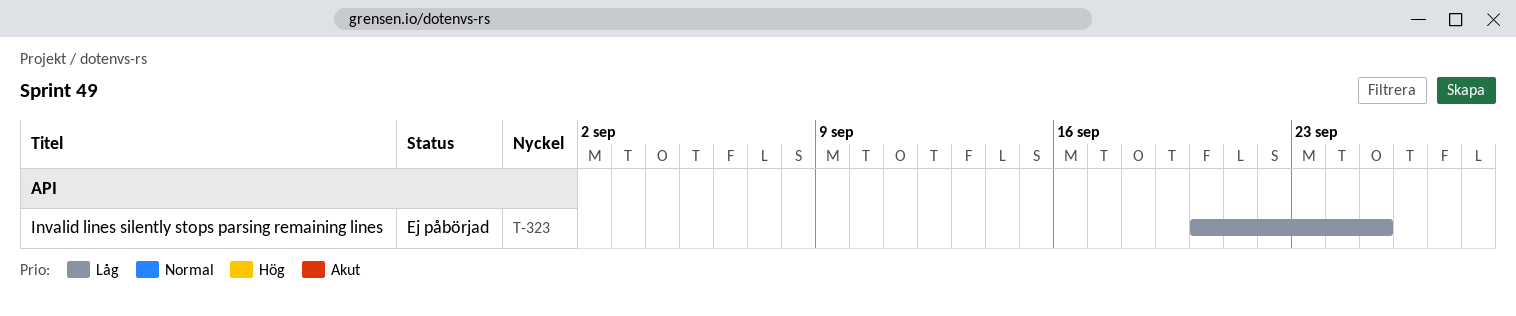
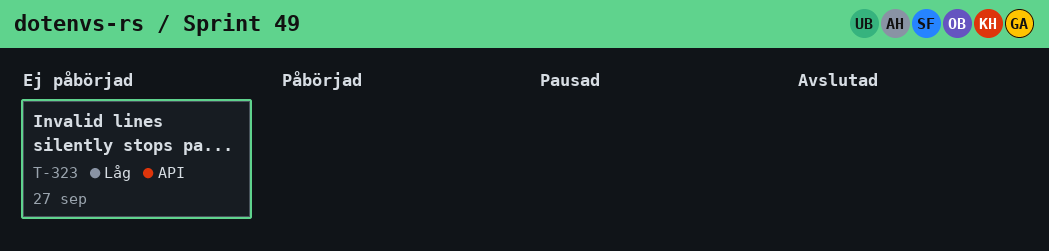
T-323, due: Sep 25 -> Sep 27

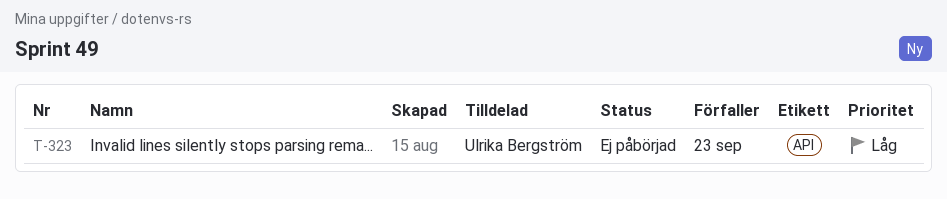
T-323, due: Sep 27 -> Sep 23

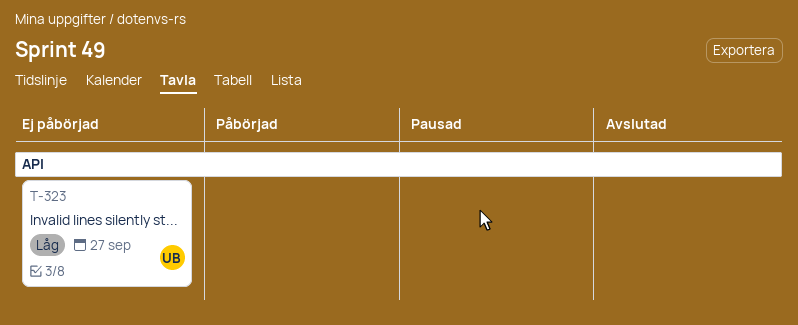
T-323, due: Sep 23 -> Sep 27

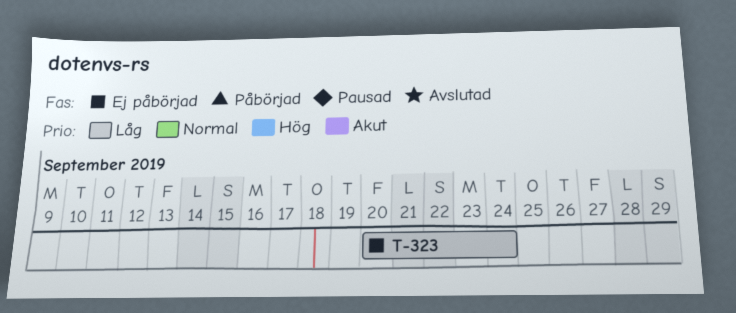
T-323, due: Sep 27 -> Sep 24

